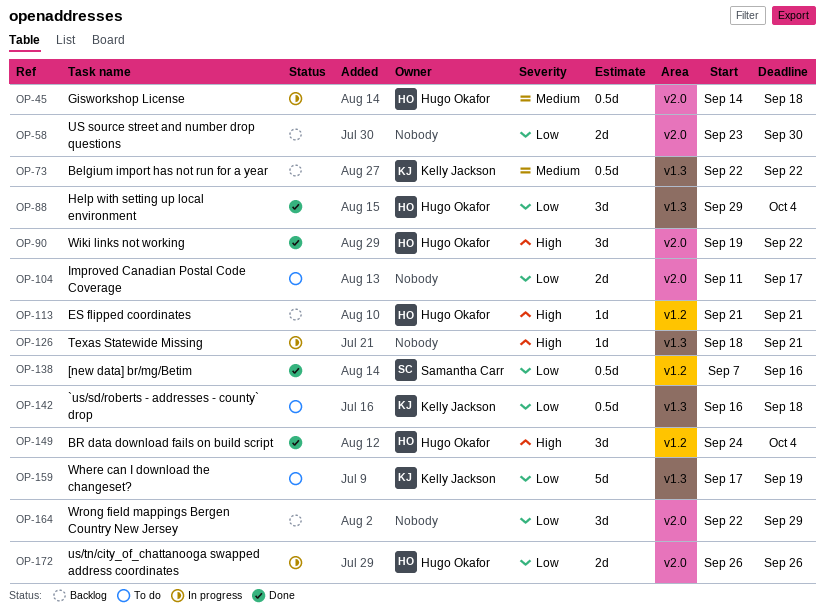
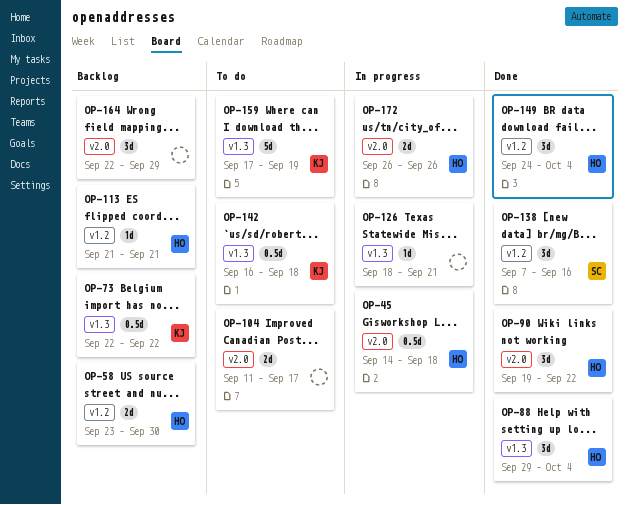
OP-58, owner: none -> Hugo Okafor
OP-58, label: v2.0 -> v1.2
OP-138, estimate: 0.5d -> 3d

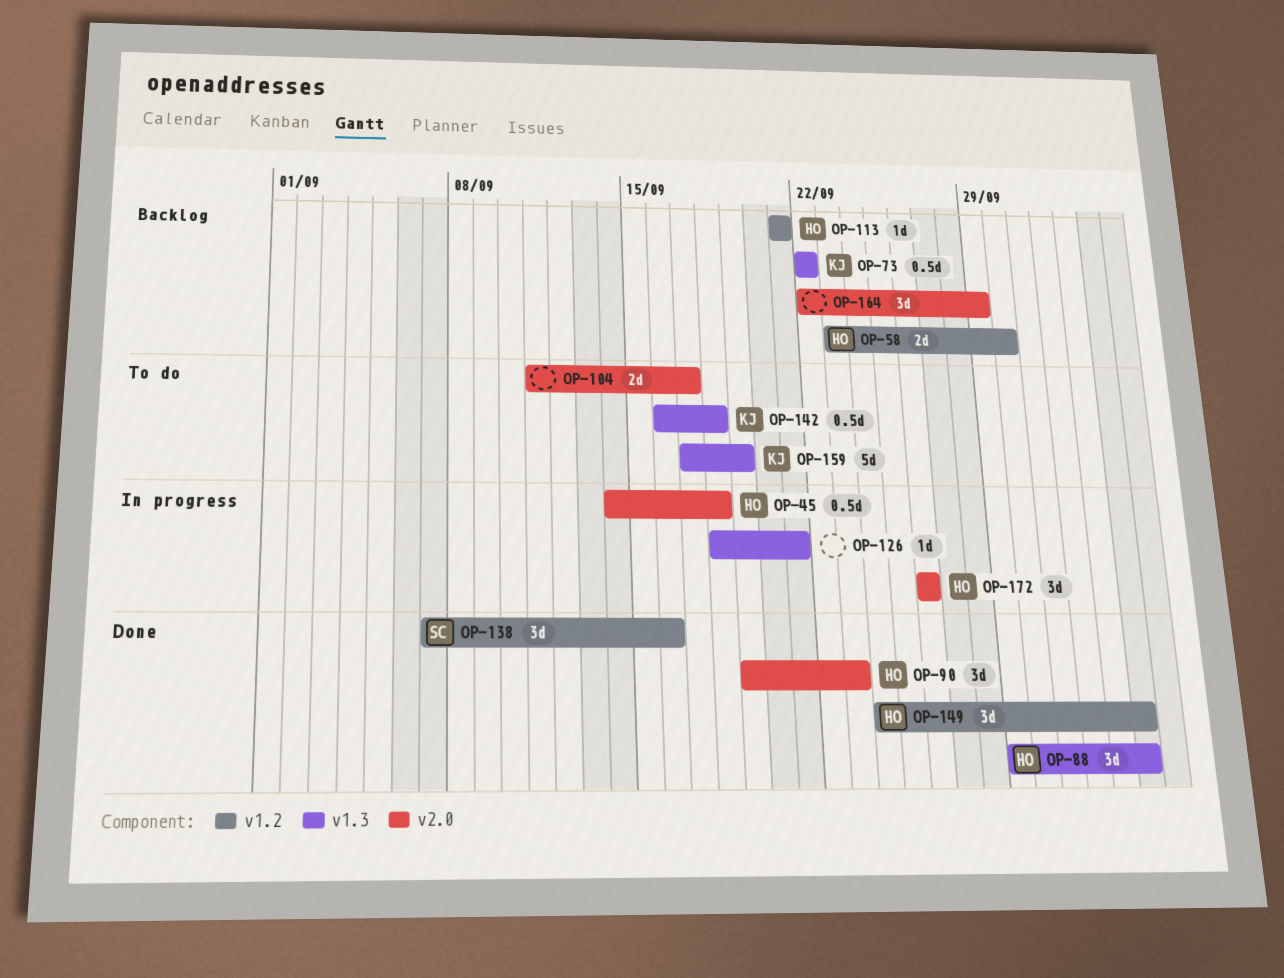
OP-90, due: Sep 22 -> Sep 23
OP-172, estimate: 2d -> 3d

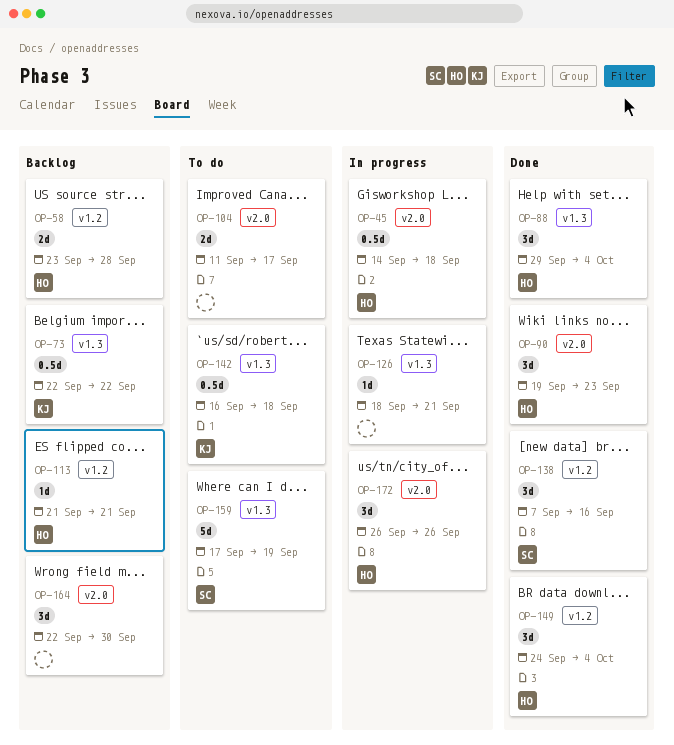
OP-58, due: Sep 30 -> Sep 28
OP-159, owner: KJ -> SC
OP-164, due: Sep 29 -> Sep 30

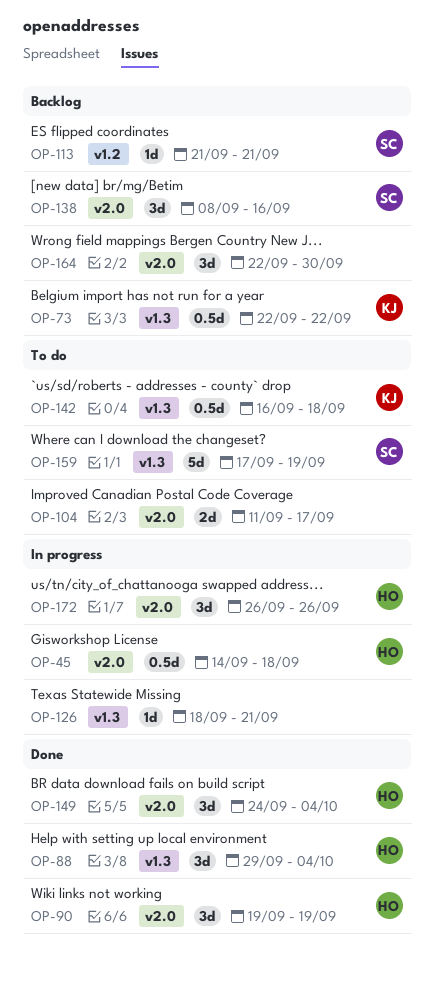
OP-58: present -> none
OP-90, due: Sep 23 -> Sep 19
OP-113, owner: HO -> SC
OP-138, status: Done -> Backlog
OP-138, label: v1.2 -> v2.0
OP-138, start: Sep 7 -> Sep 8
OP-149, label: v1.2 -> v2.0

